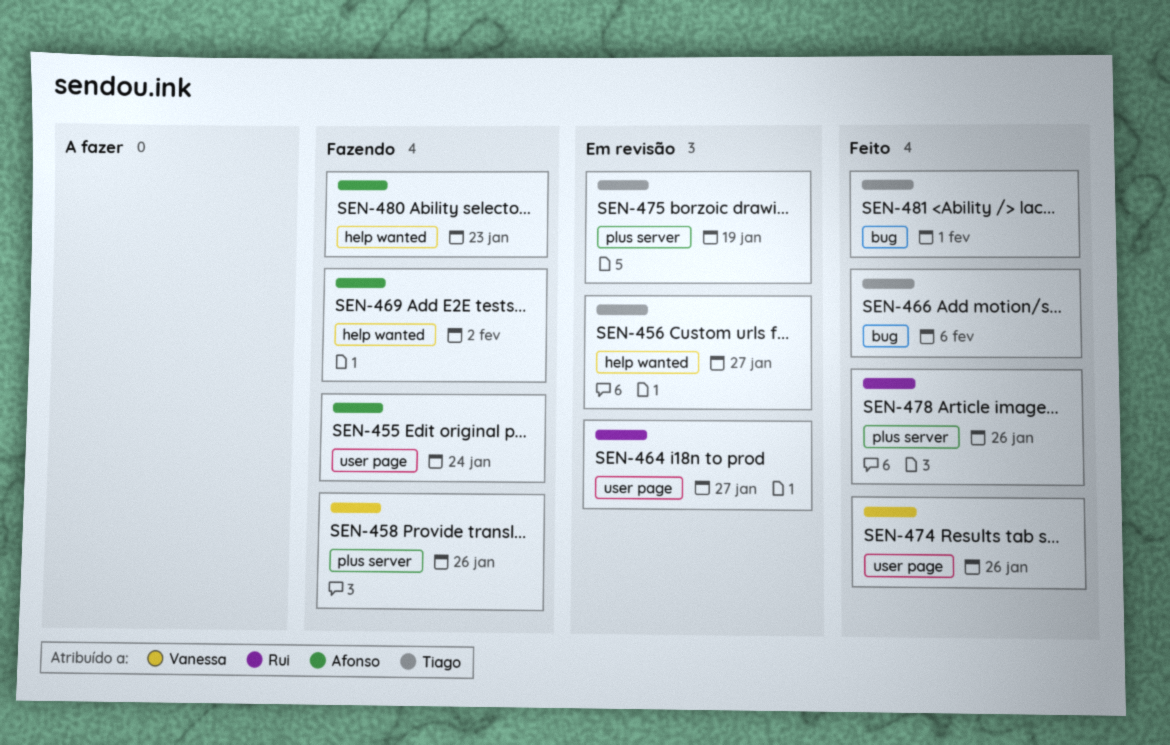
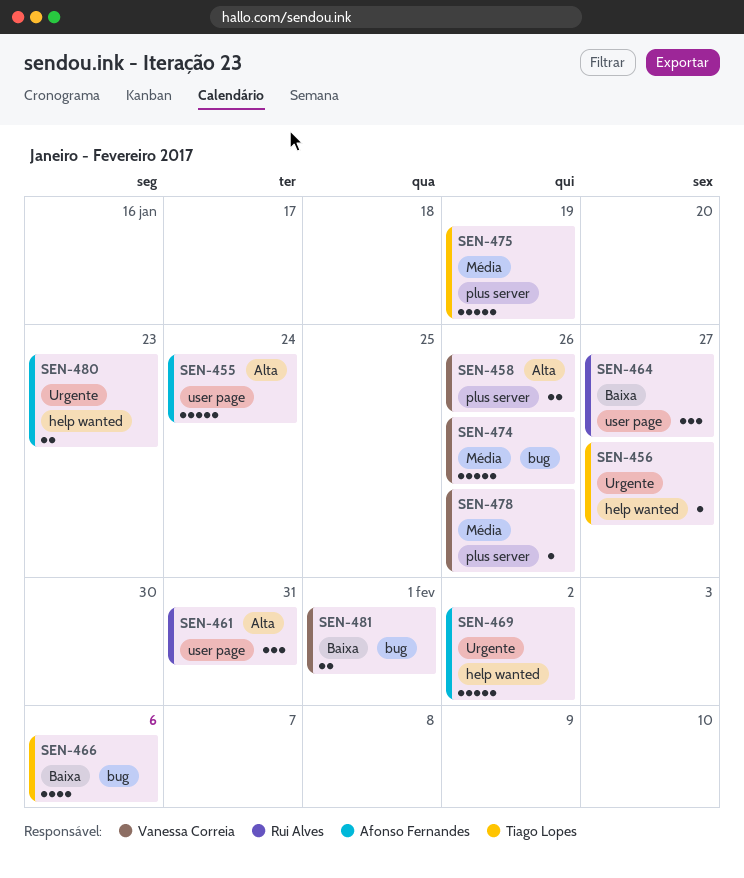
SEN-461: none -> present
SEN-474, label: user page -> bug
SEN-478, owner: Rui Alves -> Vanessa Correia
SEN-481, owner: Tiago Lopes -> Vanessa Correia

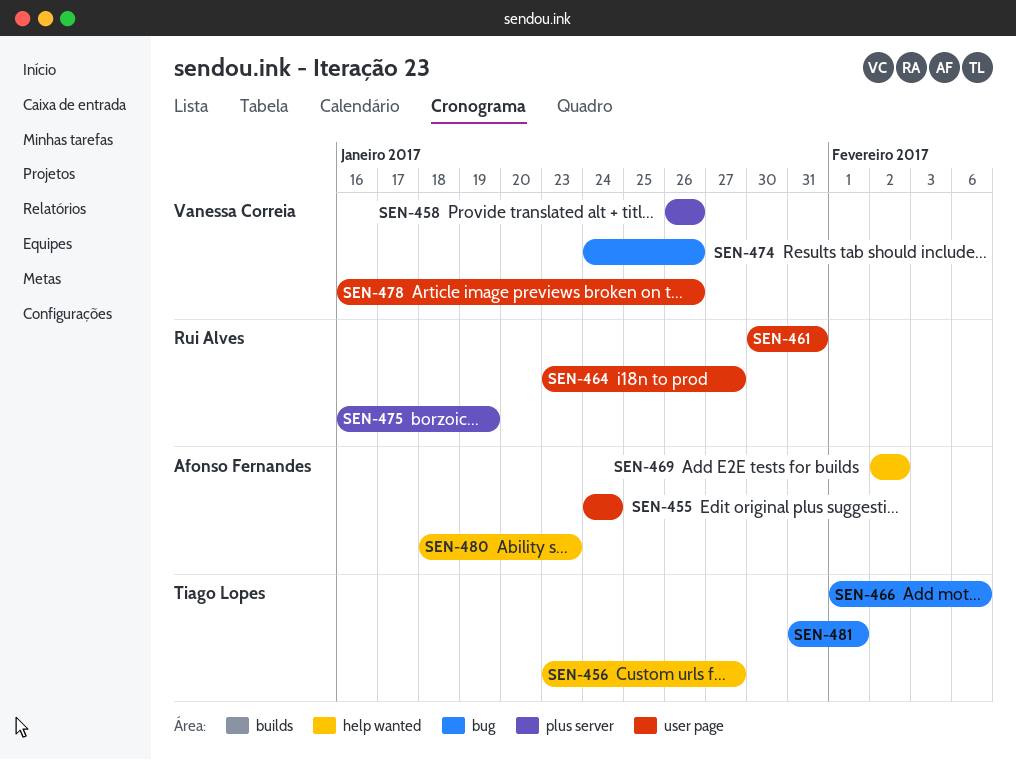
SEN-475, owner: Tiago Lopes -> Rui Alves
SEN-478, label: plus server -> user page
SEN-481, owner: Vanessa Correia -> Tiago Lopes

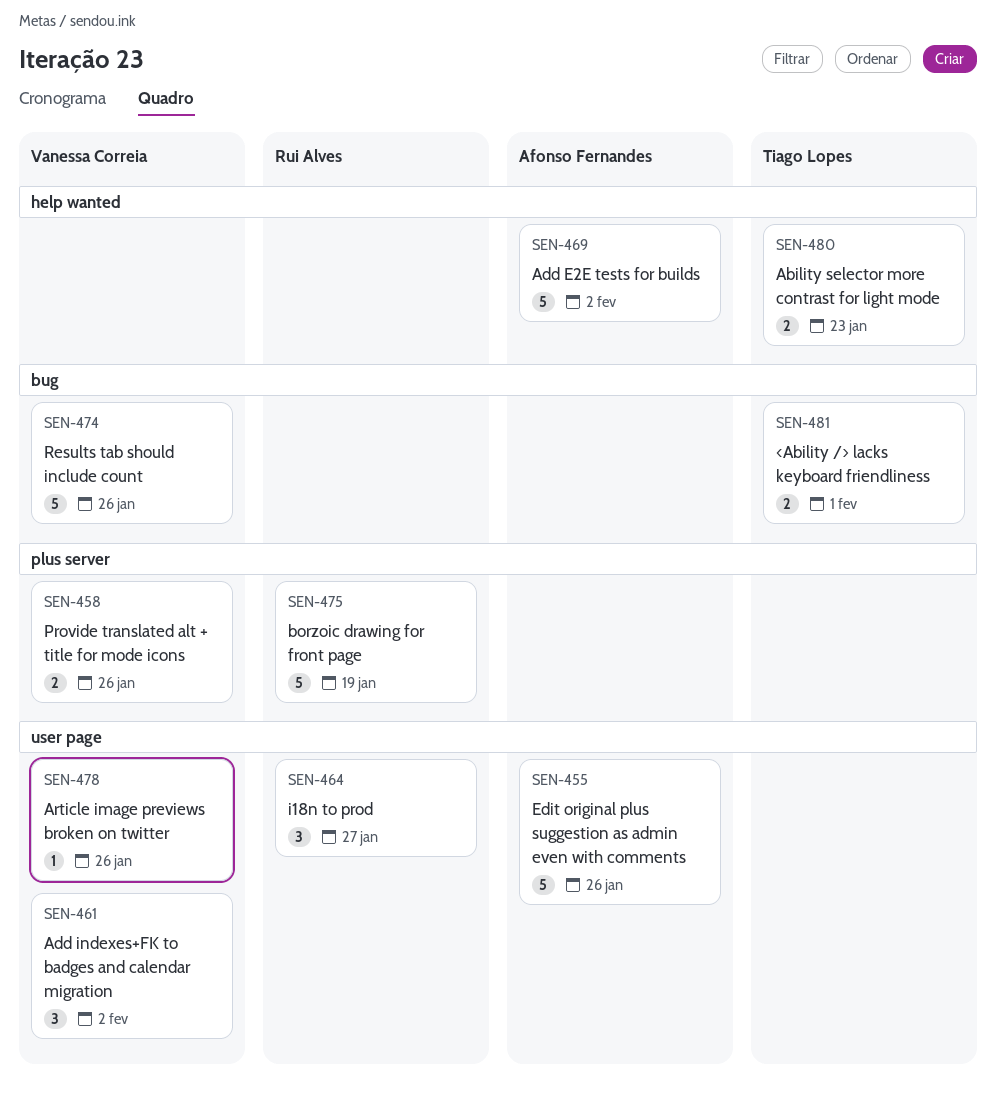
SEN-455, due: Jan 24 -> Jan 26
SEN-456: present -> none
SEN-461, owner: Rui Alves -> Vanessa Correia
SEN-461, due: Jan 31 -> Feb 2
SEN-466: present -> none
SEN-480, owner: Afonso Fernandes -> Tiago Lopes

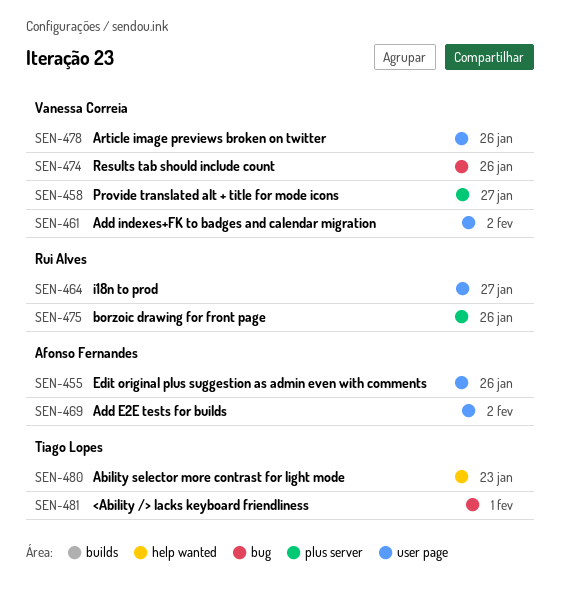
SEN-458, due: Jan 26 -> Jan 27
SEN-469, label: help wanted -> user page
SEN-475, due: Jan 19 -> Jan 26

